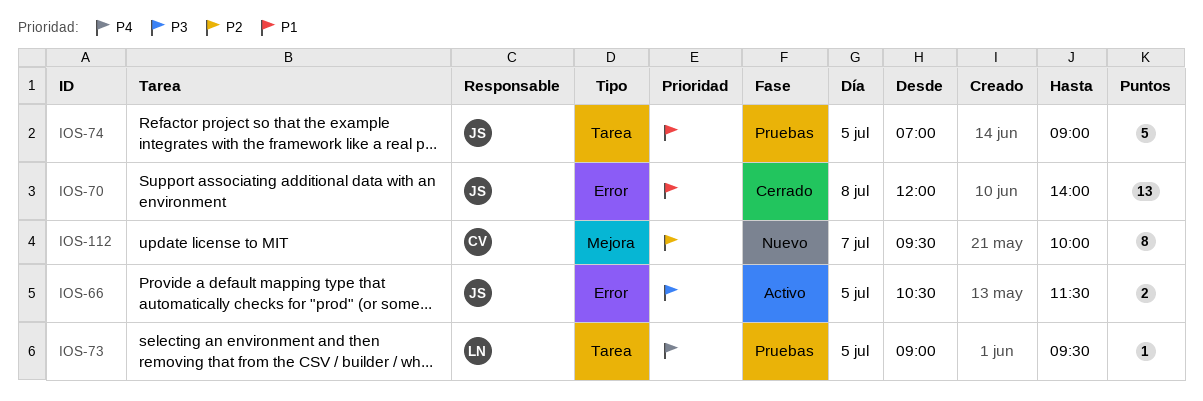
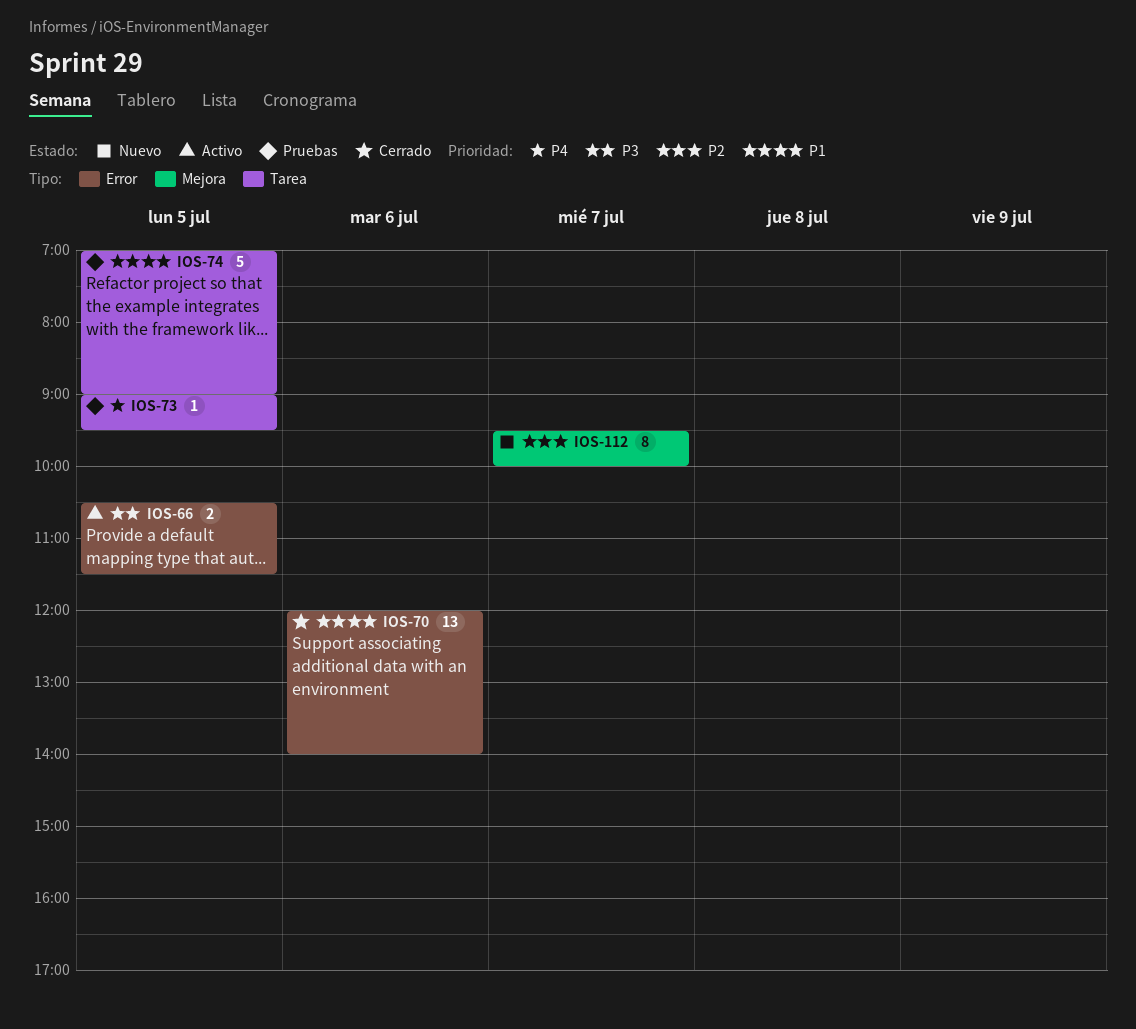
IOS-70, day: Jul 8 -> Jul 6

